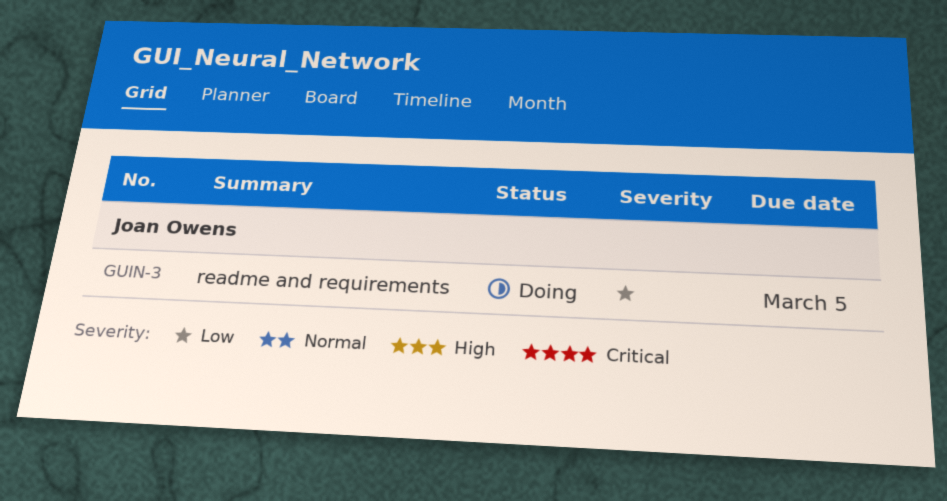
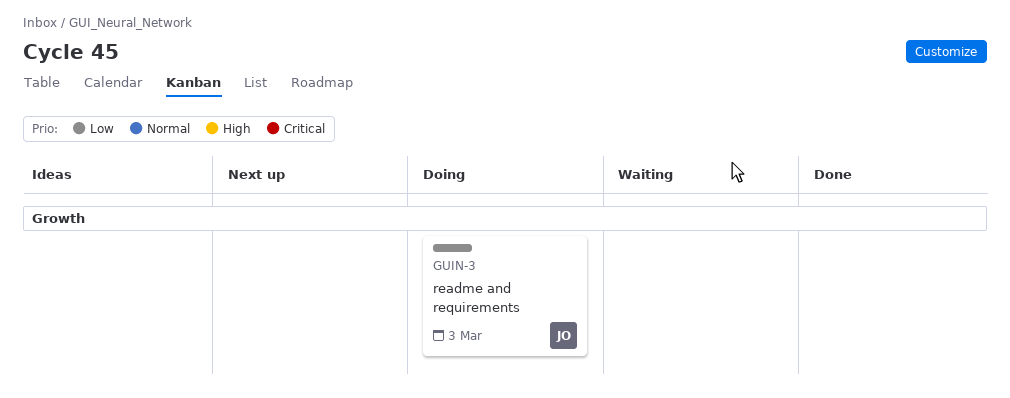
GUIN-3, due: Mar 5 -> Mar 3

